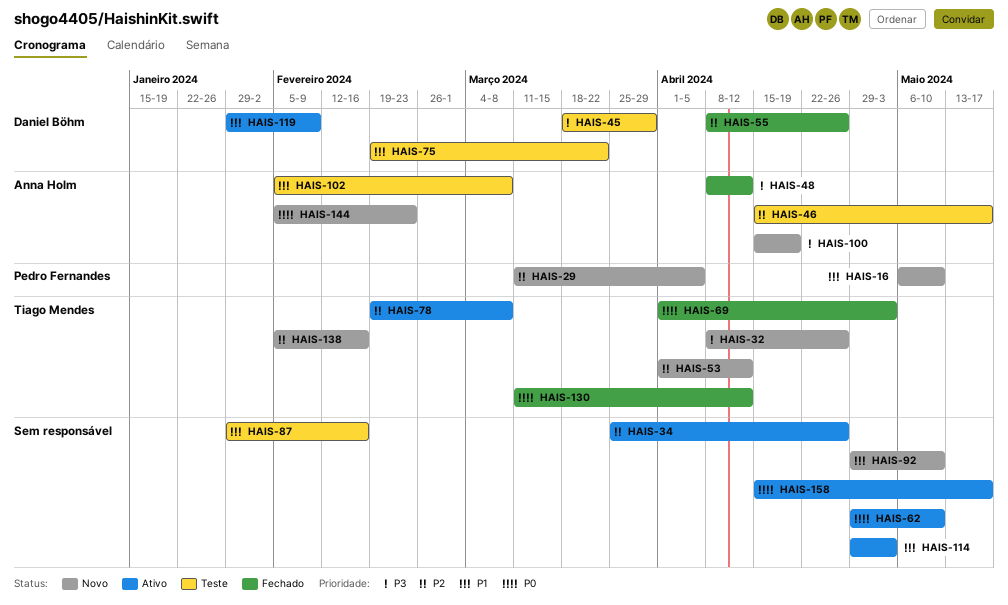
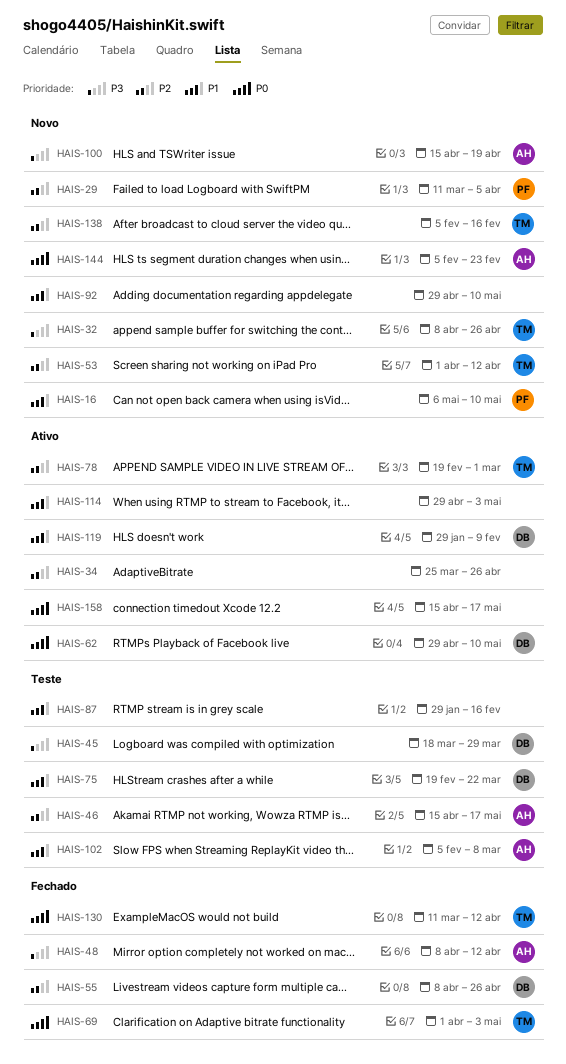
HAIS-62, owner: none -> Daniel Böhm
HAIS-78, due: Mar 8 -> Mar 1

